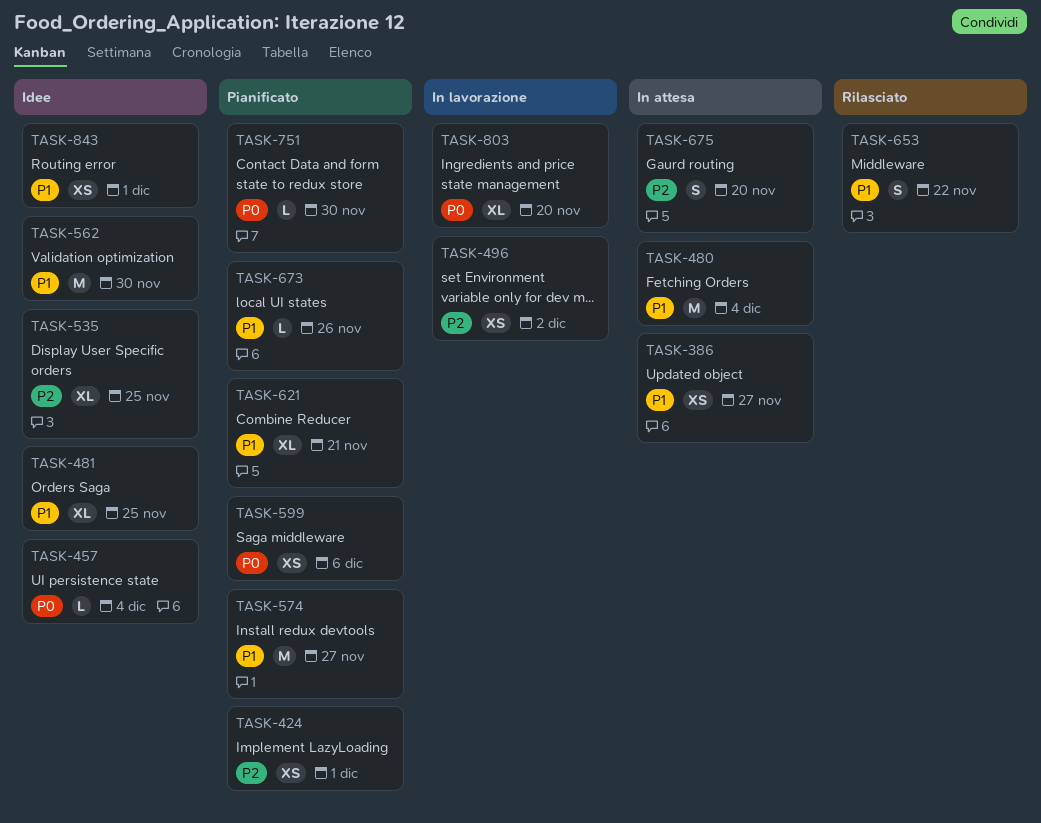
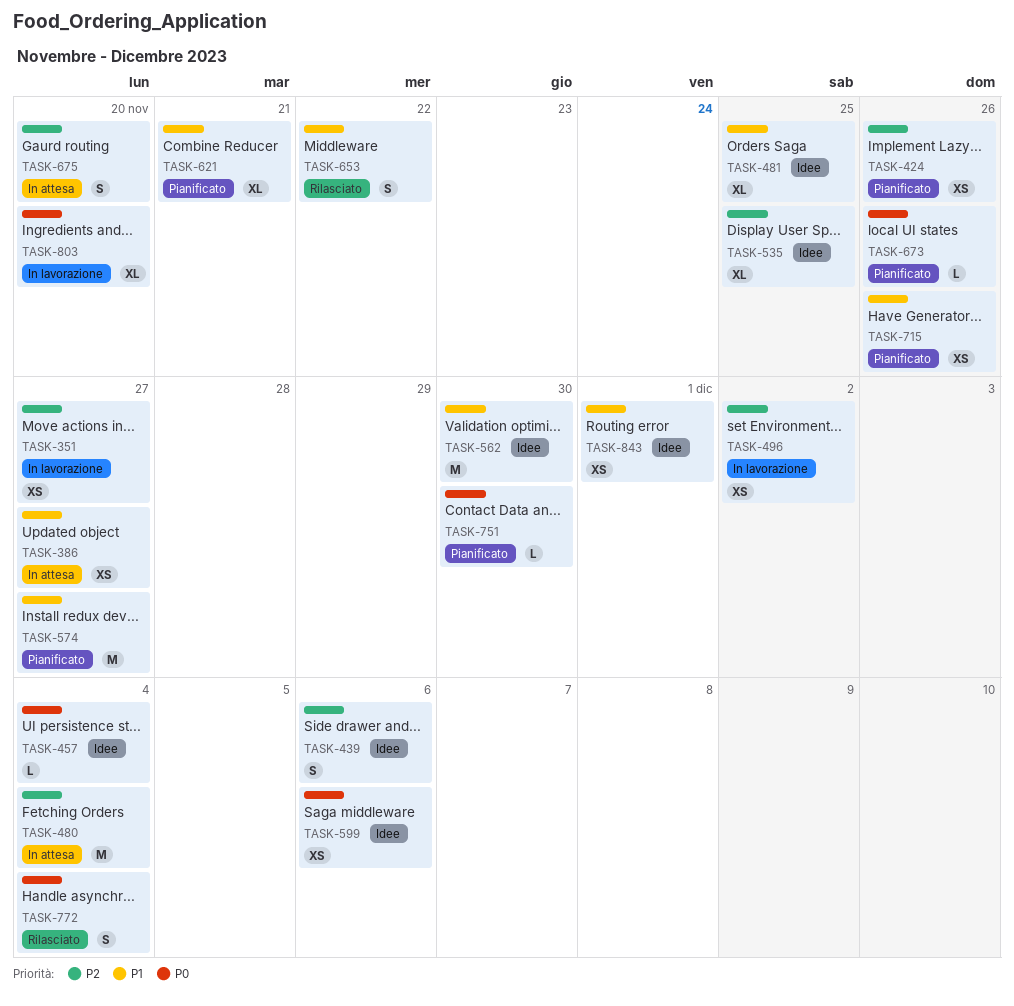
TASK-351: none -> present
TASK-424, due: Dec 1 -> Nov 26
TASK-439: none -> present
TASK-480, priority: P1 -> P2
TASK-599, status: Pianificato -> Idee
TASK-673, priority: P1 -> P0
TASK-715: none -> present
TASK-772: none -> present

